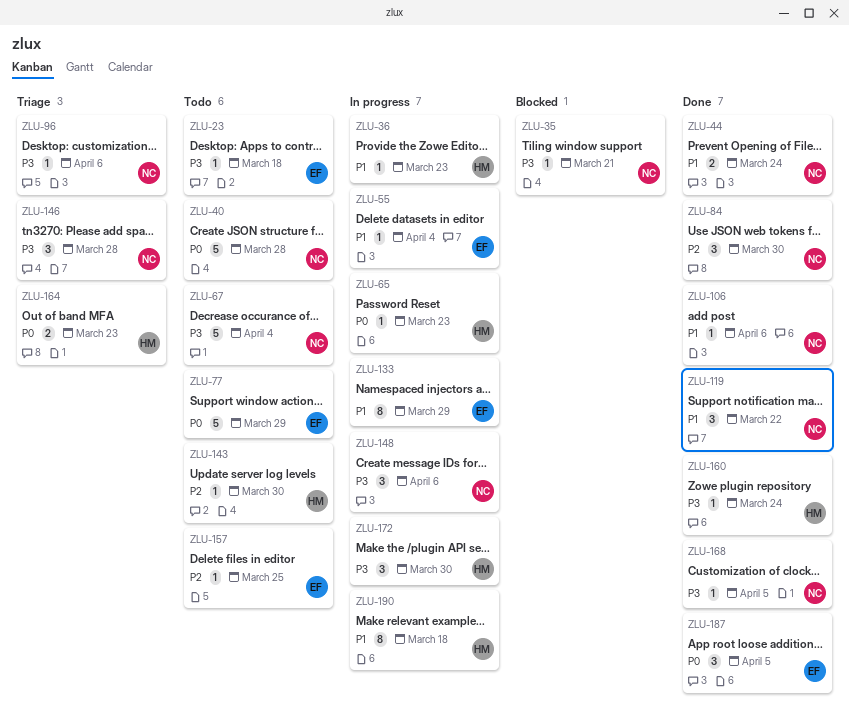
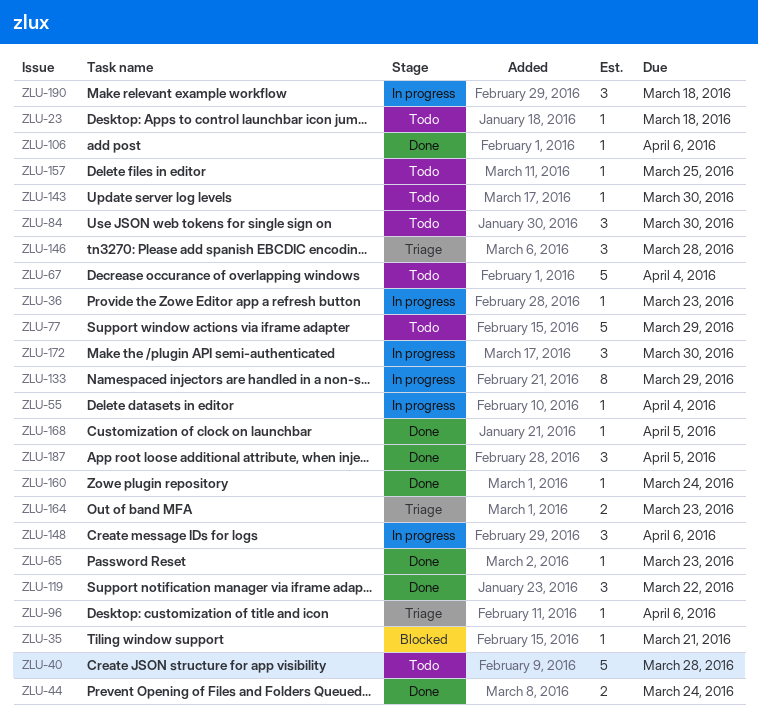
ZLU-65, status: In progress -> Done
ZLU-84, status: Done -> Todo
ZLU-190, estimate: 8 -> 3

